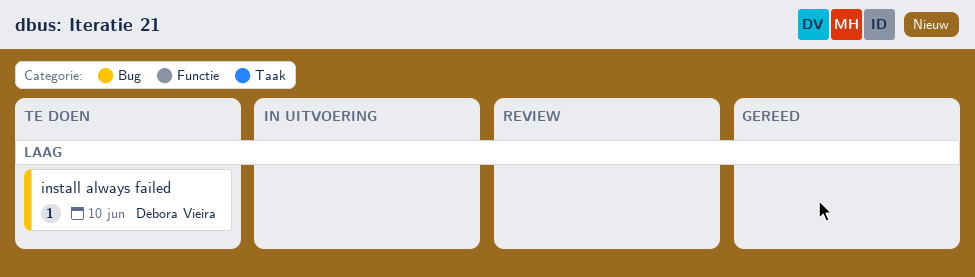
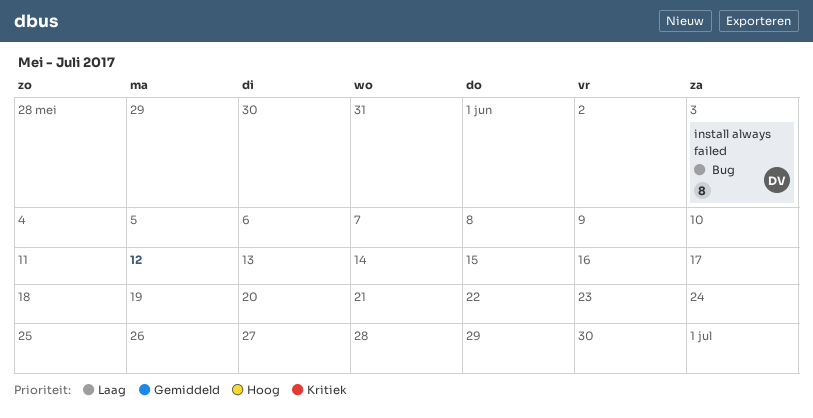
install always failed, estimate: 1 -> 8
install always failed, due: Jun 10 -> Jun 3

